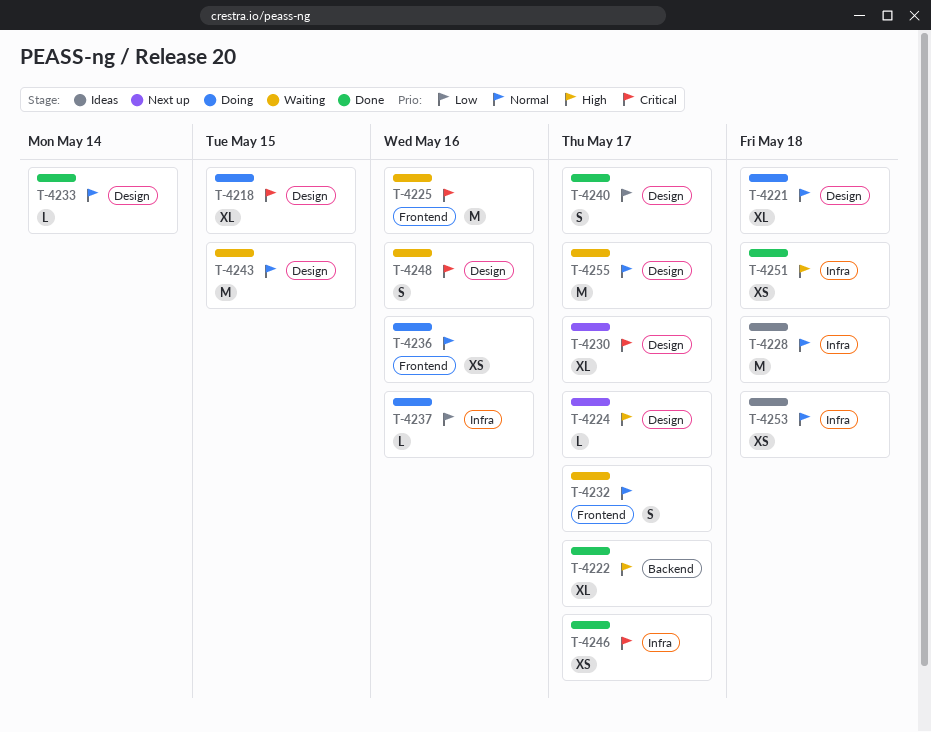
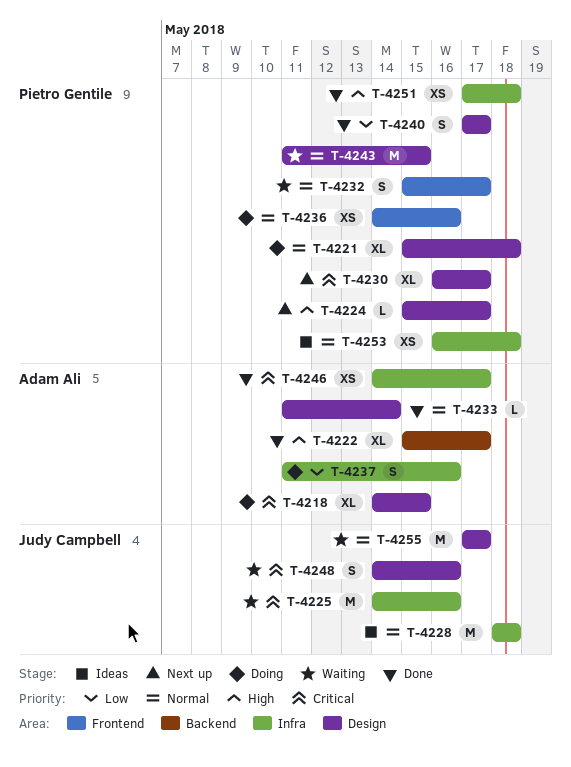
T-4225, label: Frontend -> Infra
T-4237, estimate: L -> S

